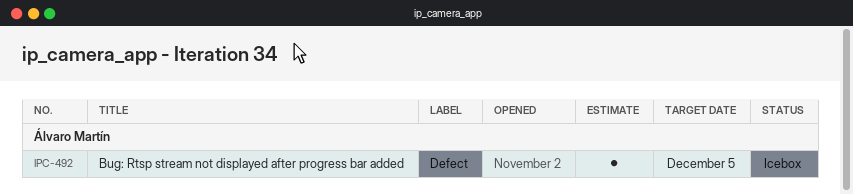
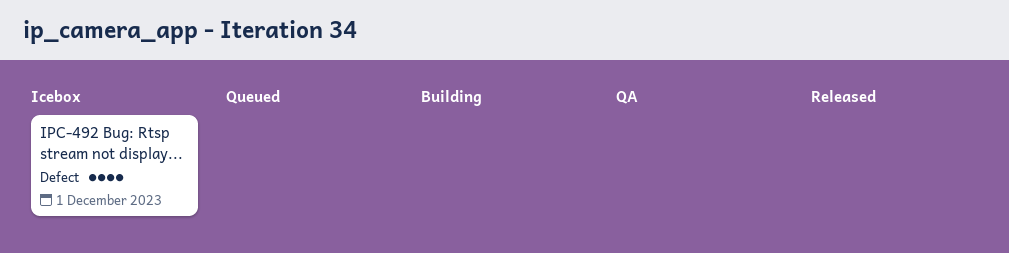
IPC-492, estimate: 1 -> 4
IPC-492, due: Dec 5 -> Dec 1

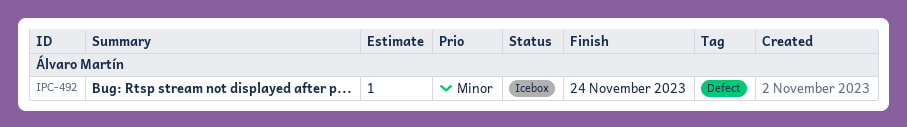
IPC-492, estimate: 4 -> 1
IPC-492, due: Dec 1 -> Nov 24

